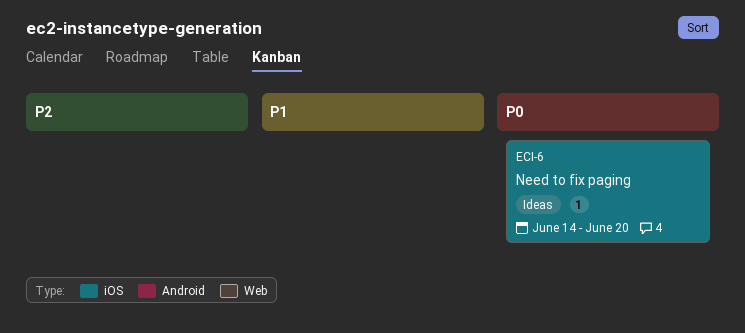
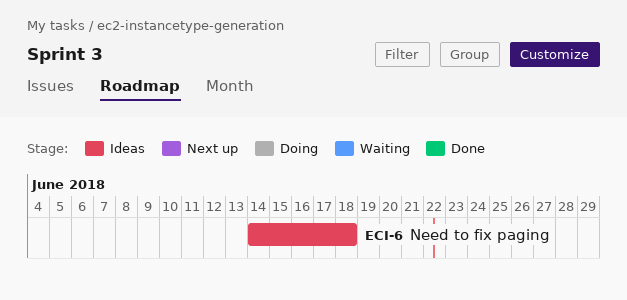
ECI-6, due: Jun 20 -> Jun 18

